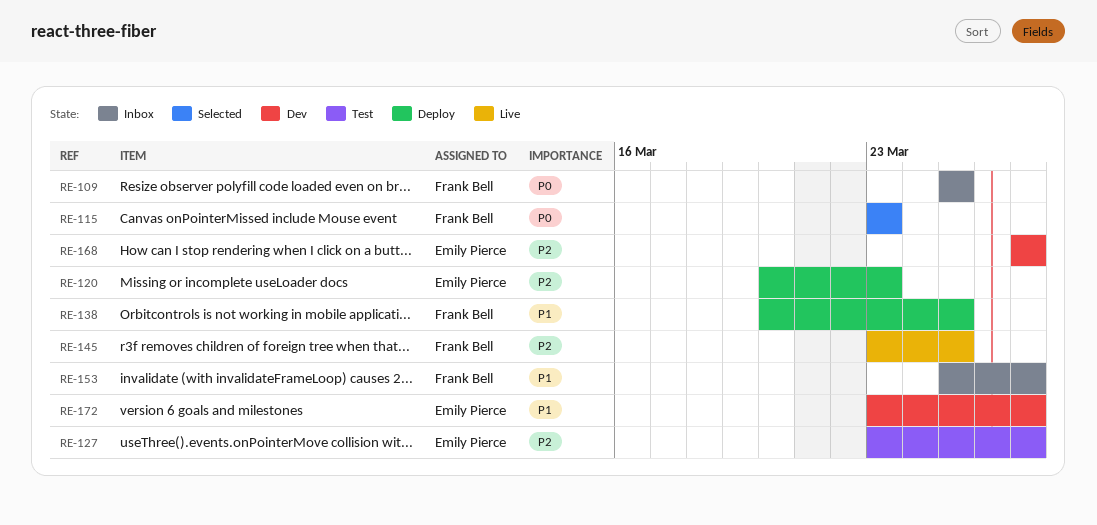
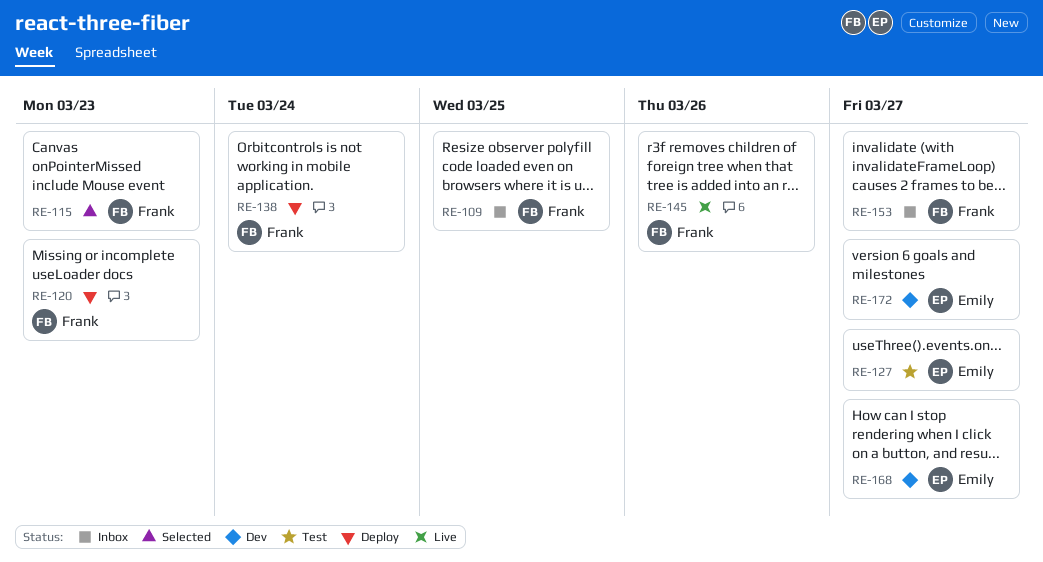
RE-120, owner: Emily Pierce -> Frank Bell
RE-138, due: Mar 25 -> Mar 24
RE-145, due: Mar 25 -> Mar 26

